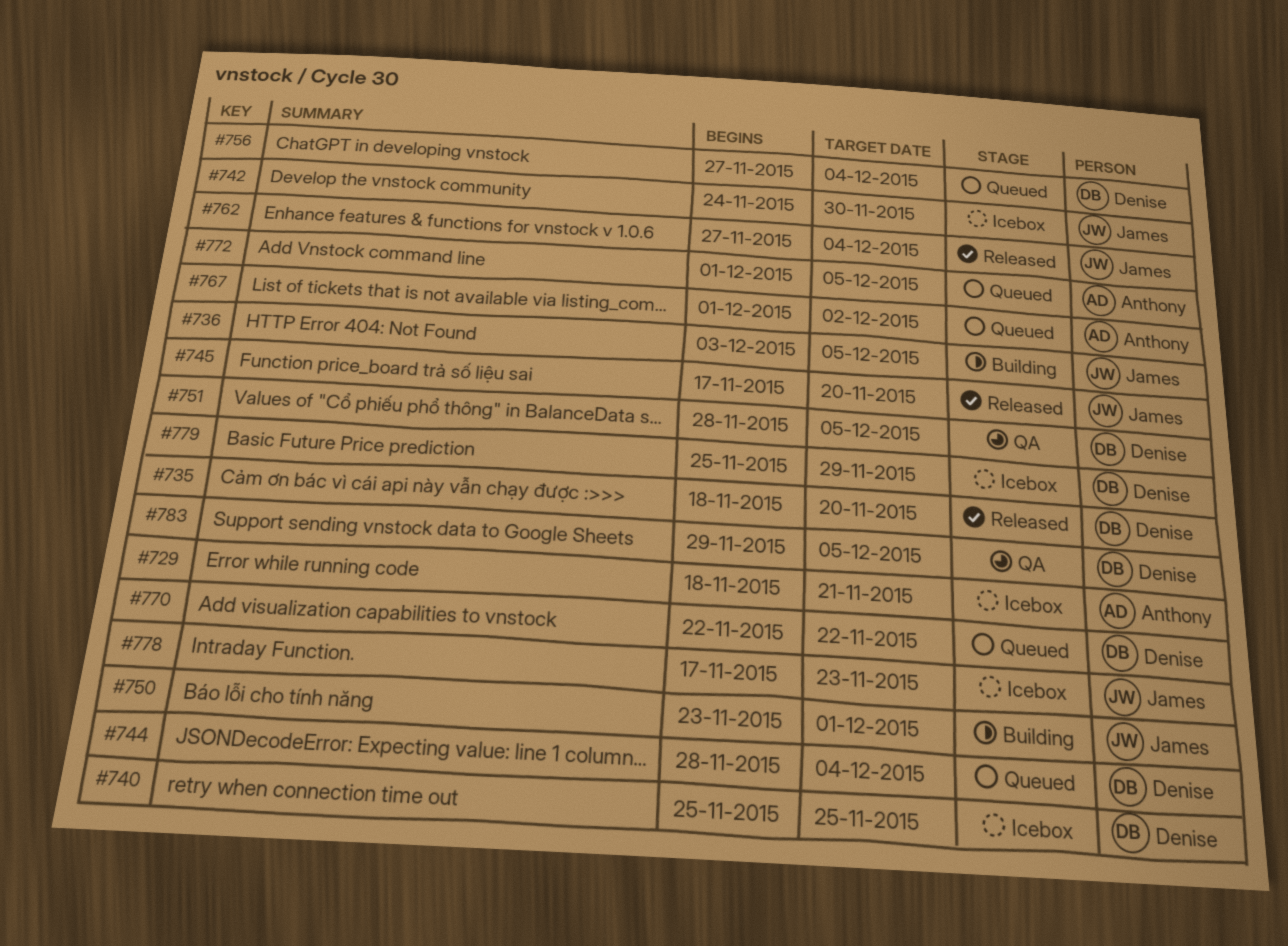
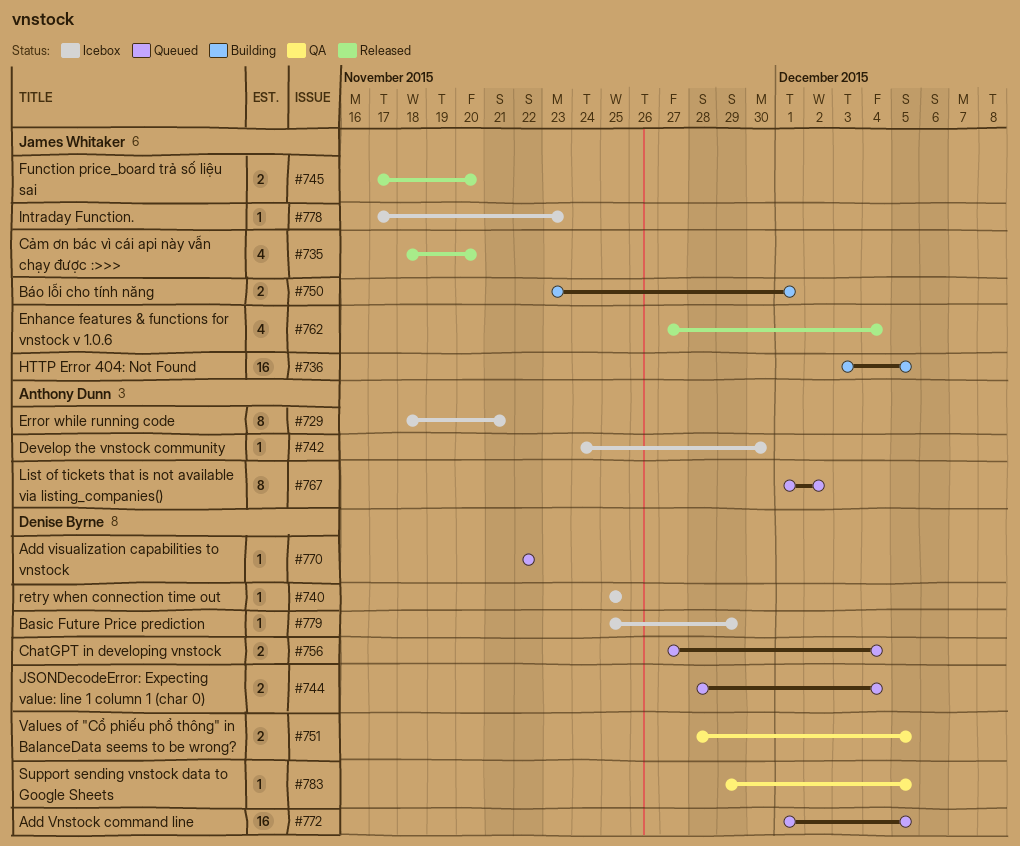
#735, owner: Denise Byrne -> James Whitaker
#742, owner: James Whitaker -> Anthony Dunn
#772, owner: Anthony Dunn -> Denise Byrne

